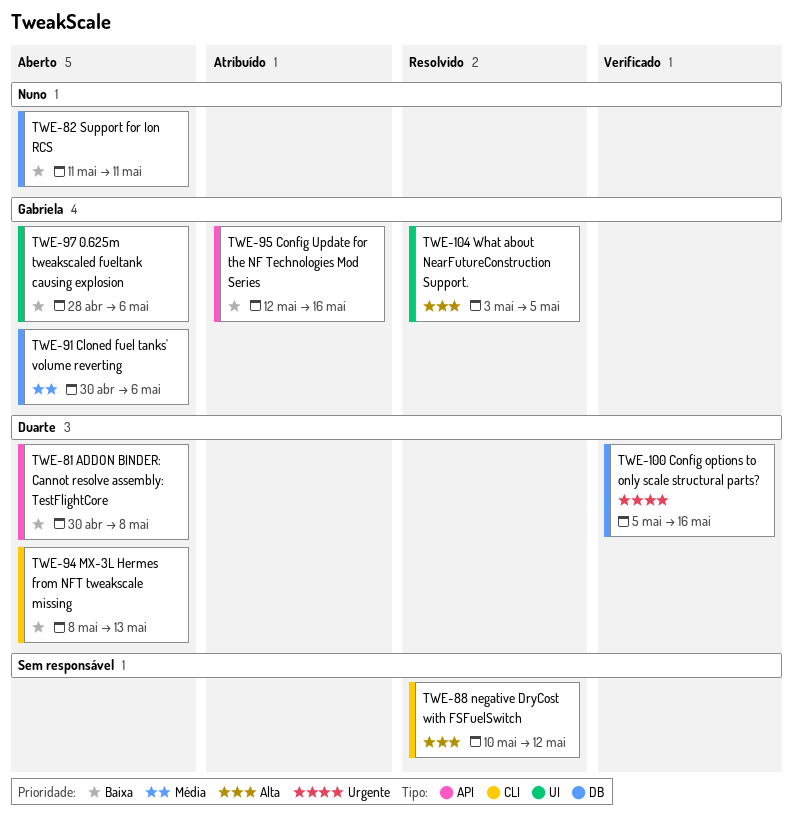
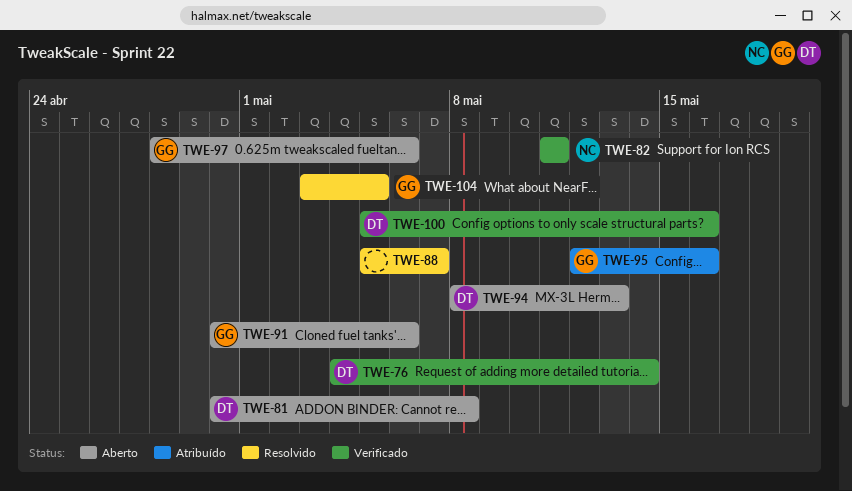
TWE-76: none -> present
TWE-82, status: Aberto -> Verificado
TWE-88, start: May 10 -> May 5
TWE-88, due: May 12 -> May 7

